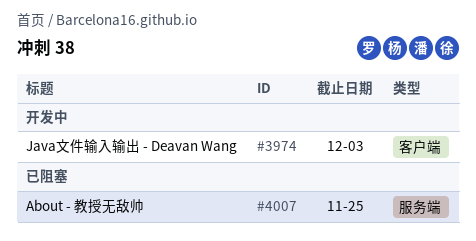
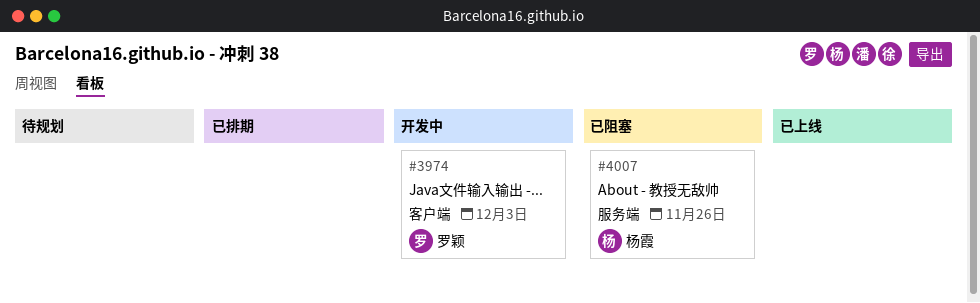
#4007, due: Nov 25 -> Nov 26

